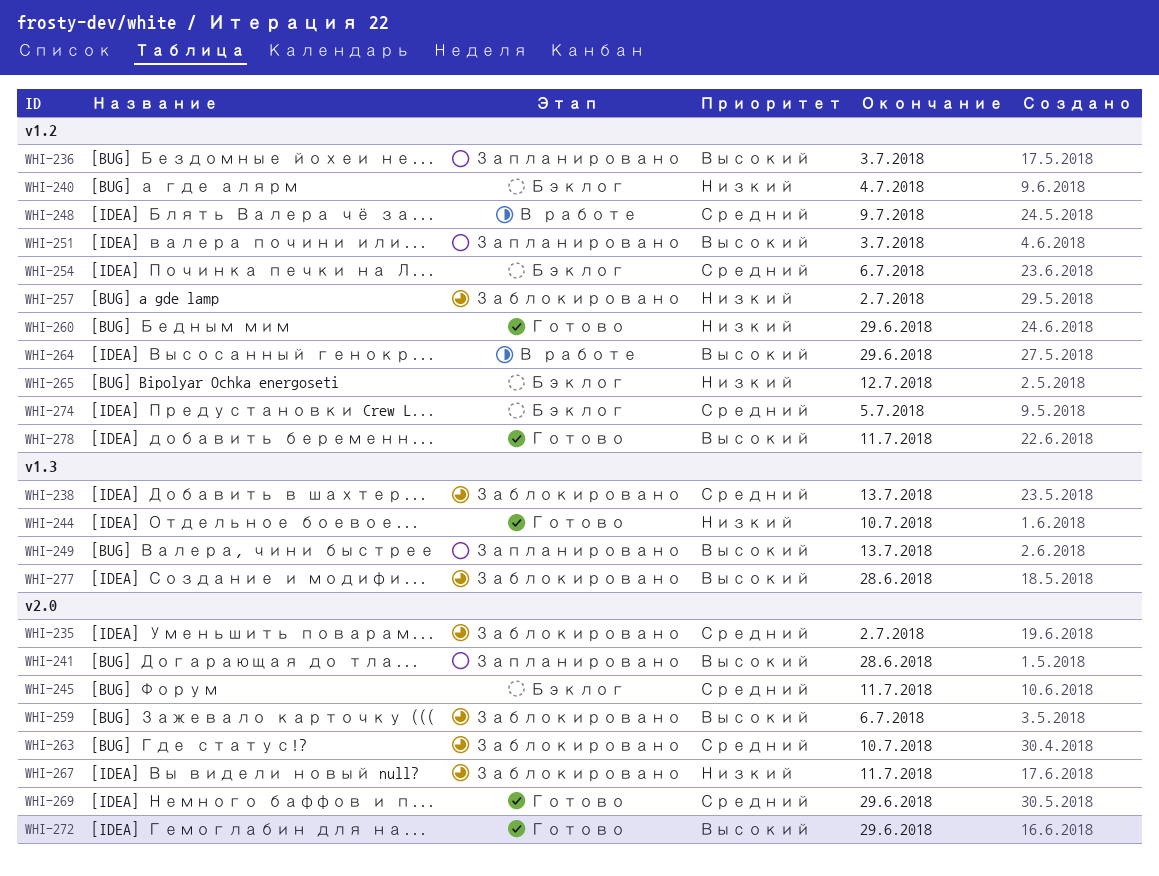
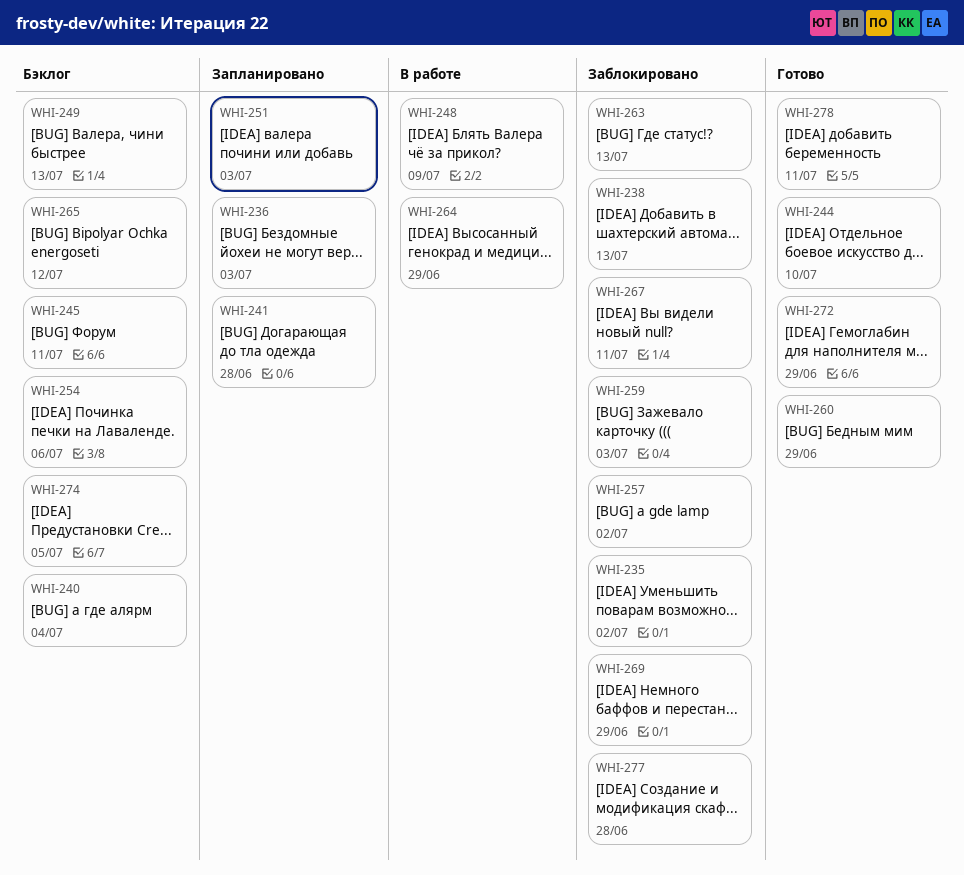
WHI-249, status: Запланировано -> Бэклог
WHI-259, due: Jul 6 -> Jul 3
WHI-263, due: Jul 10 -> Jul 13
WHI-269, status: Готово -> Заблокировано

